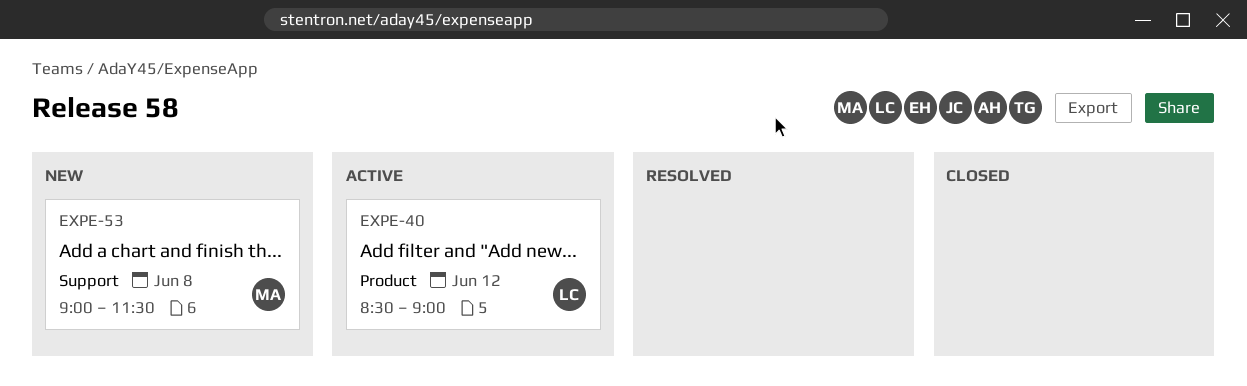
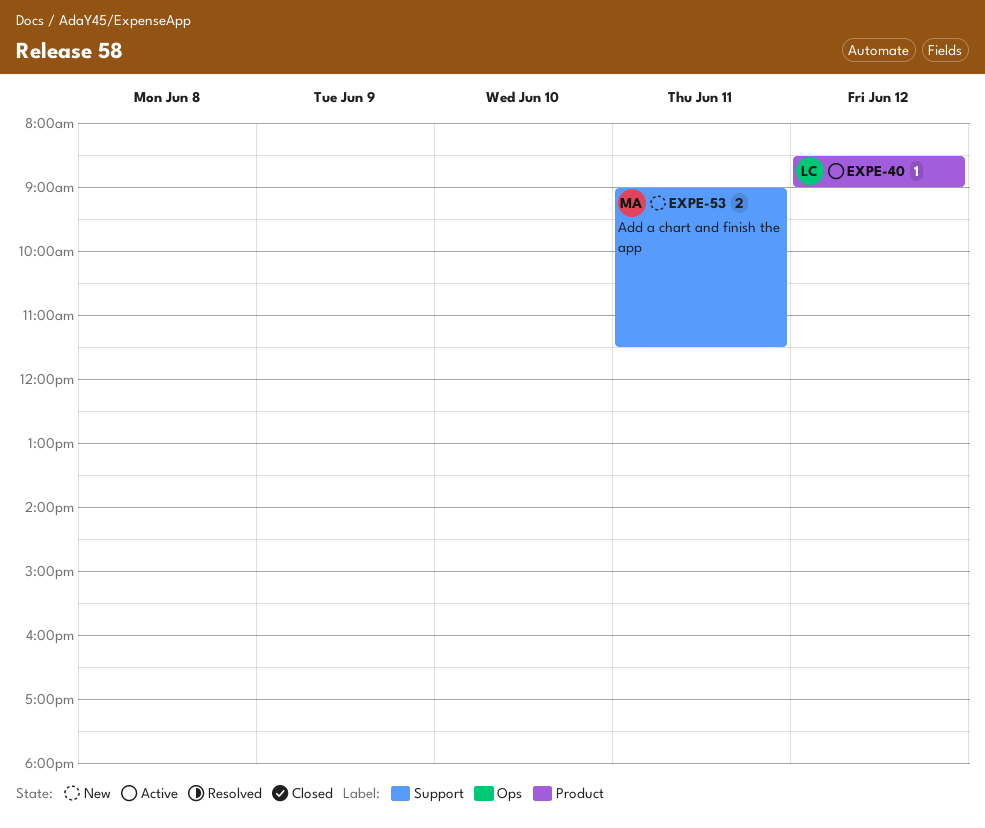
EXPE-53, day: Jun 8 -> Jun 11

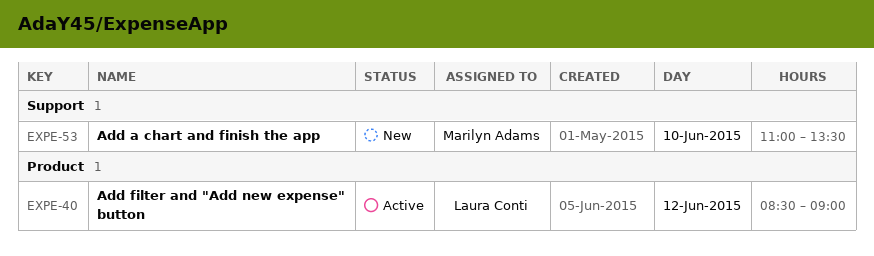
EXPE-53, day: Jun 11 -> Jun 10
EXPE-53, begins: 09:00 -> 11:00
EXPE-53, ends: 11:30 -> 13:30

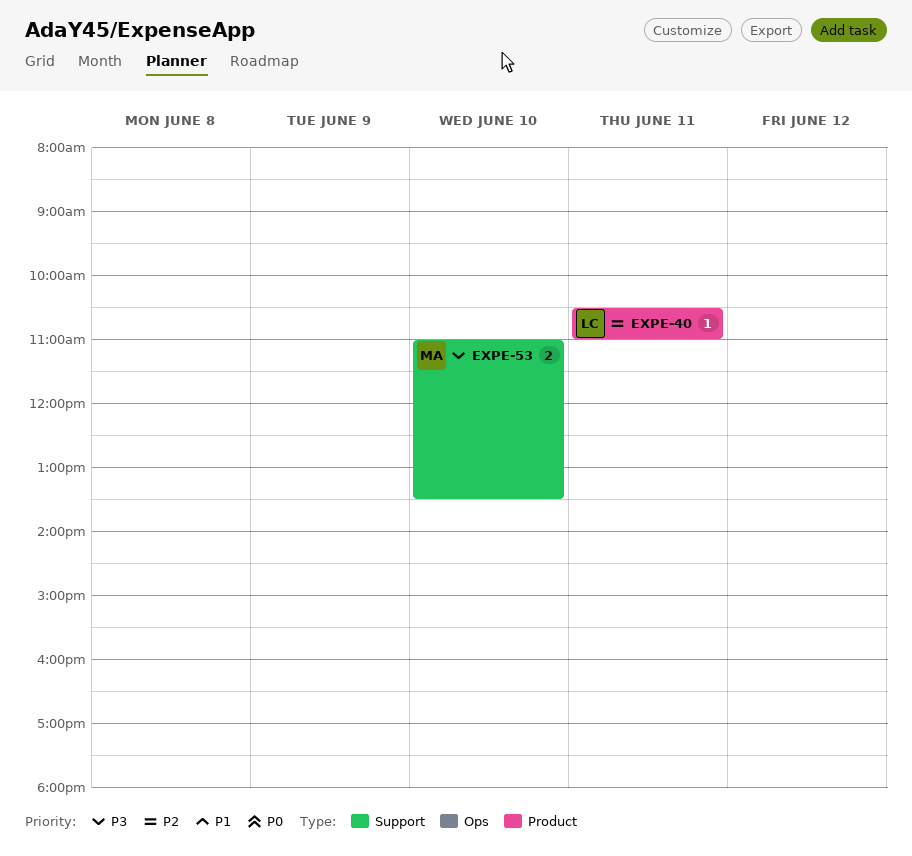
EXPE-40, day: Jun 12 -> Jun 11
EXPE-40, begins: 08:30 -> 10:30
EXPE-40, ends: 09:00 -> 11:00

